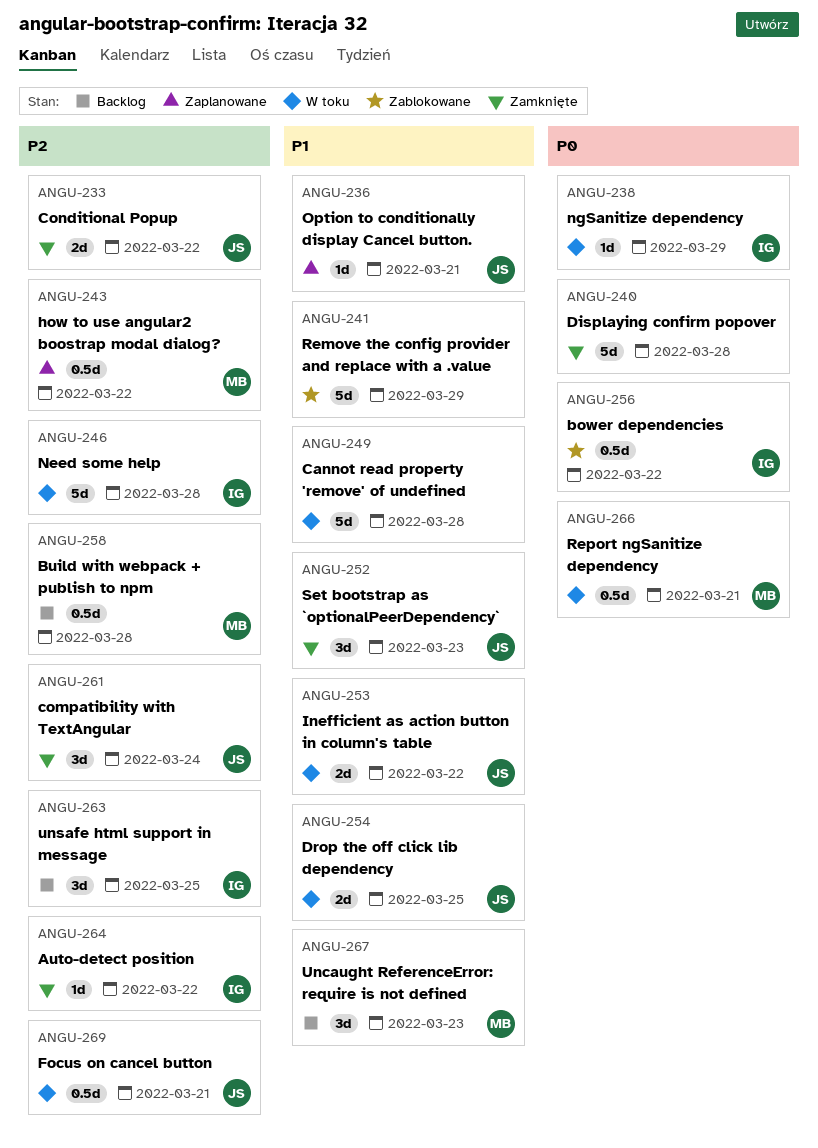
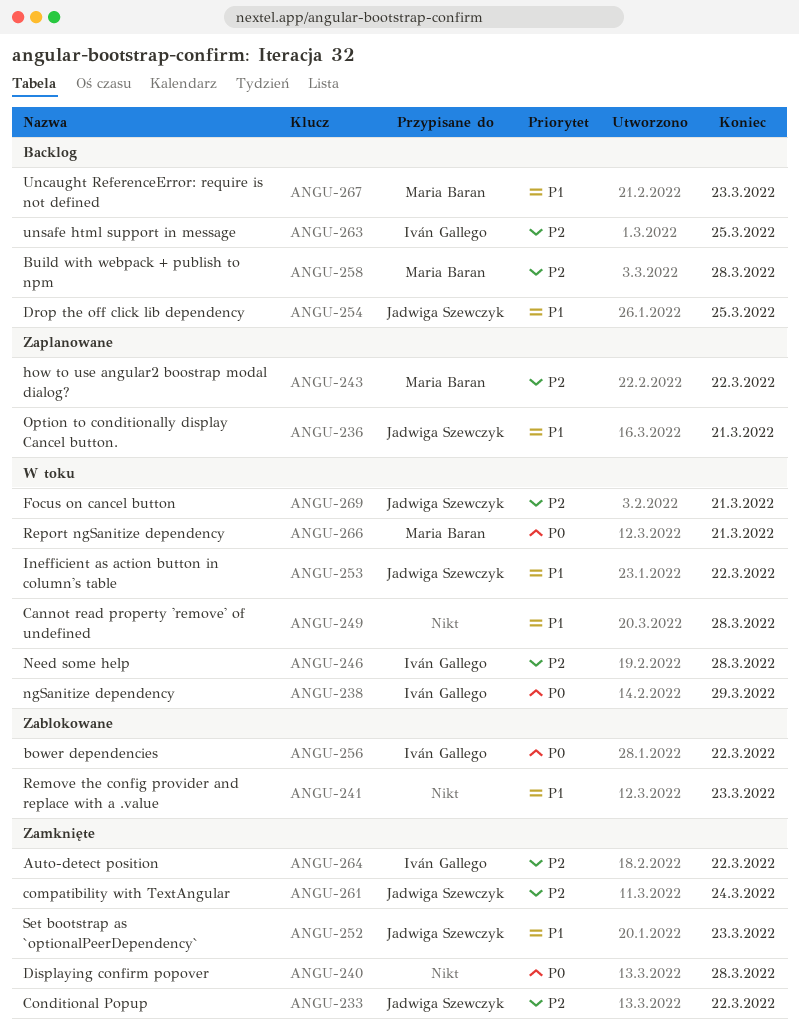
ANGU-241, due: Mar 29 -> Mar 23
ANGU-254, status: W toku -> Backlog

